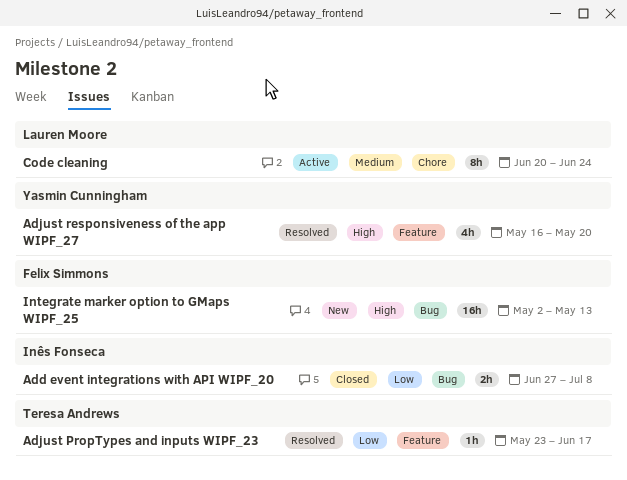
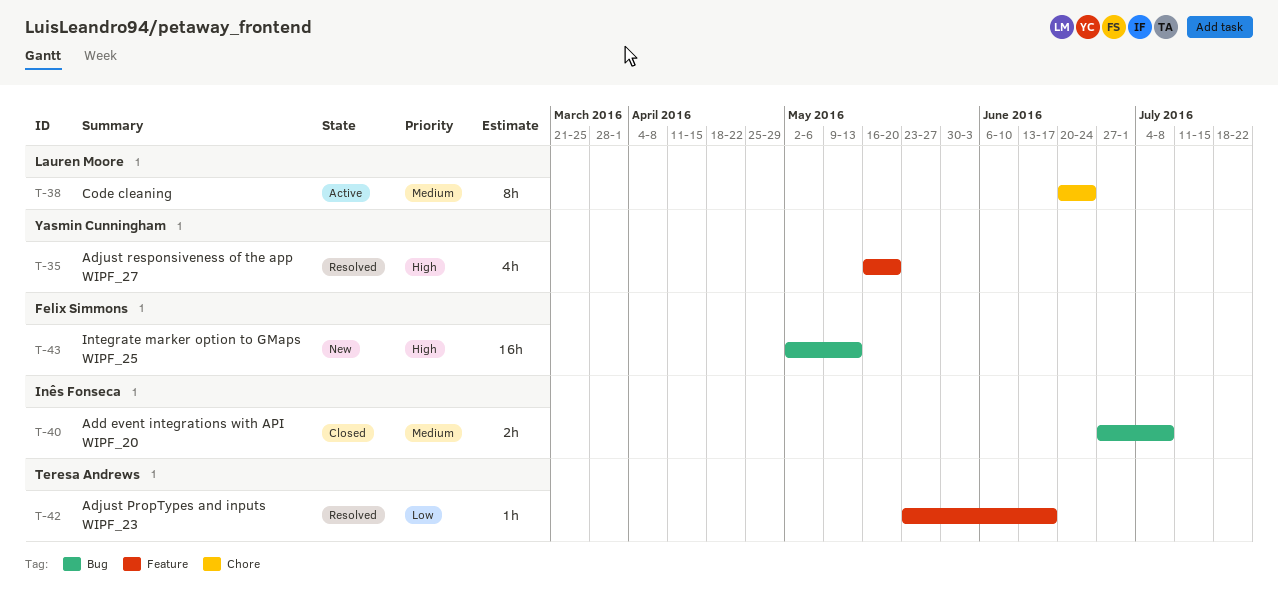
Add event integrations with API WIPF_20, priority: Low -> Medium

